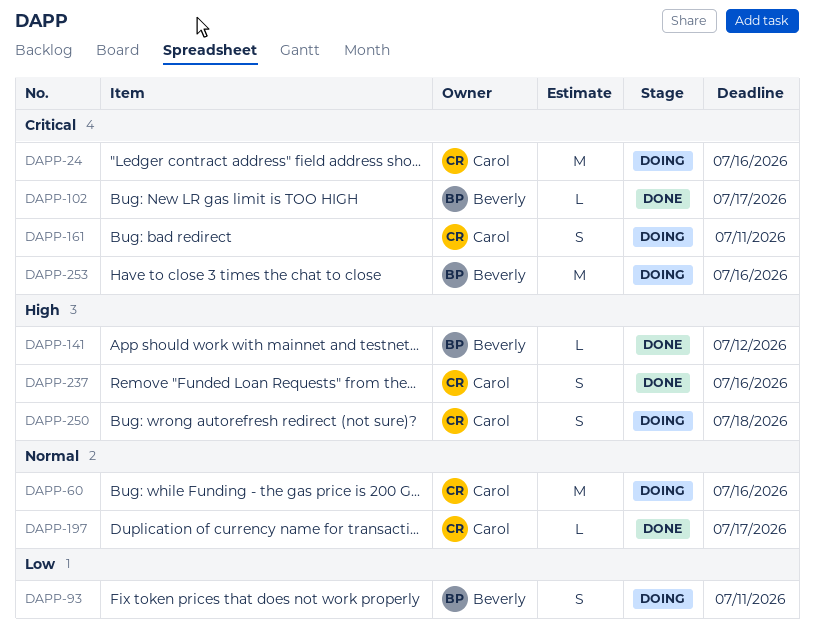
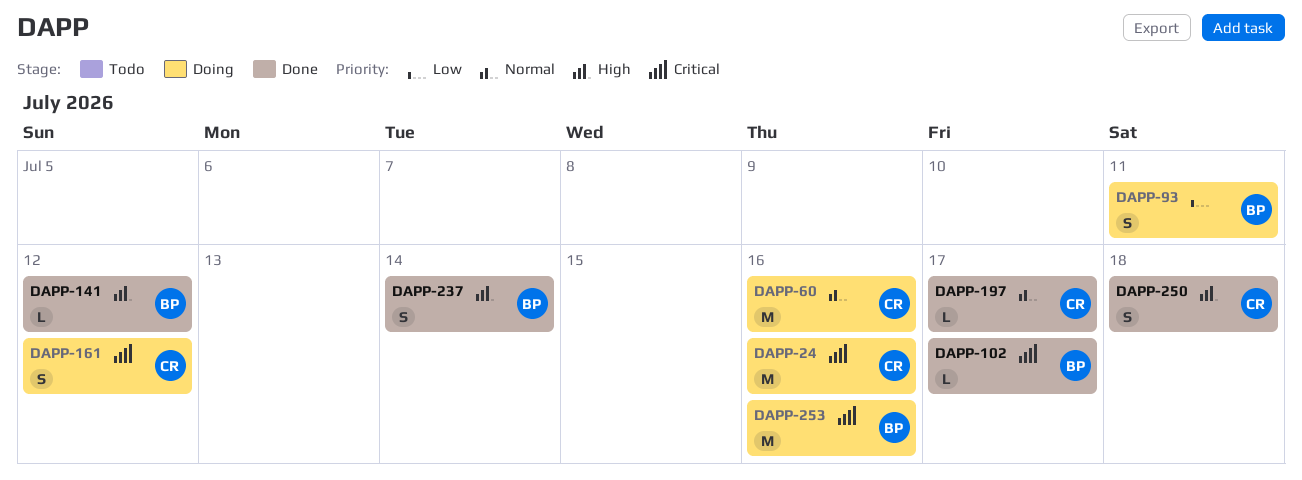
DAPP-161, due: Jul 11 -> Jul 12
DAPP-237, owner: Carol -> Beverly
DAPP-237, due: Jul 16 -> Jul 14
DAPP-250, status: Doing -> Done

